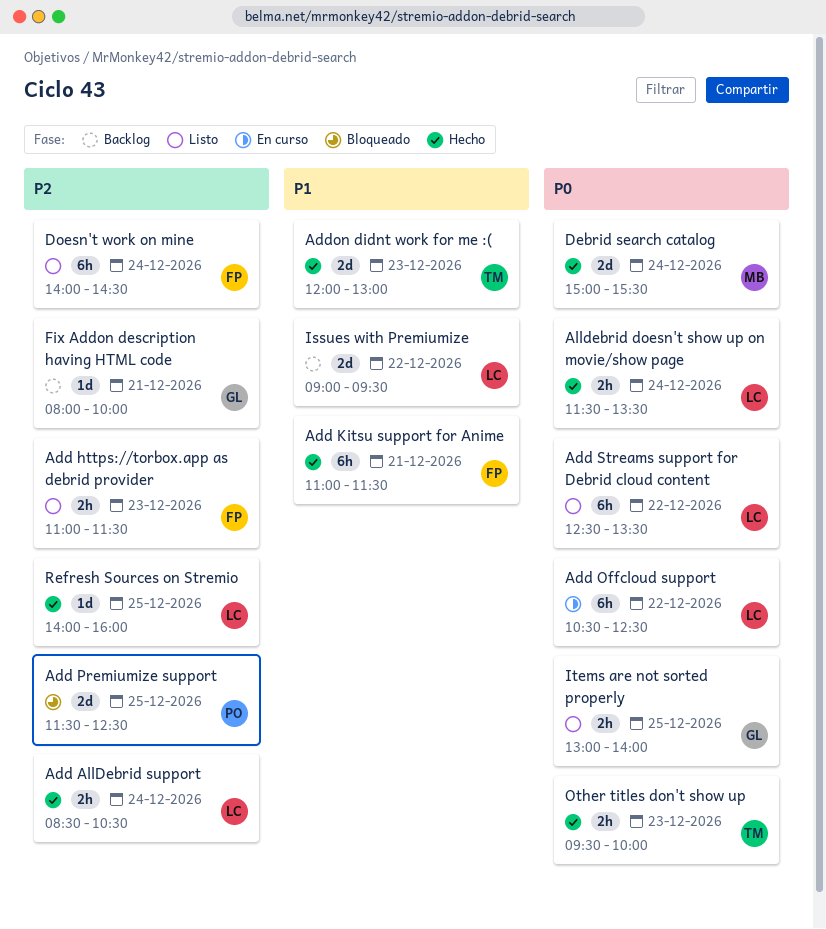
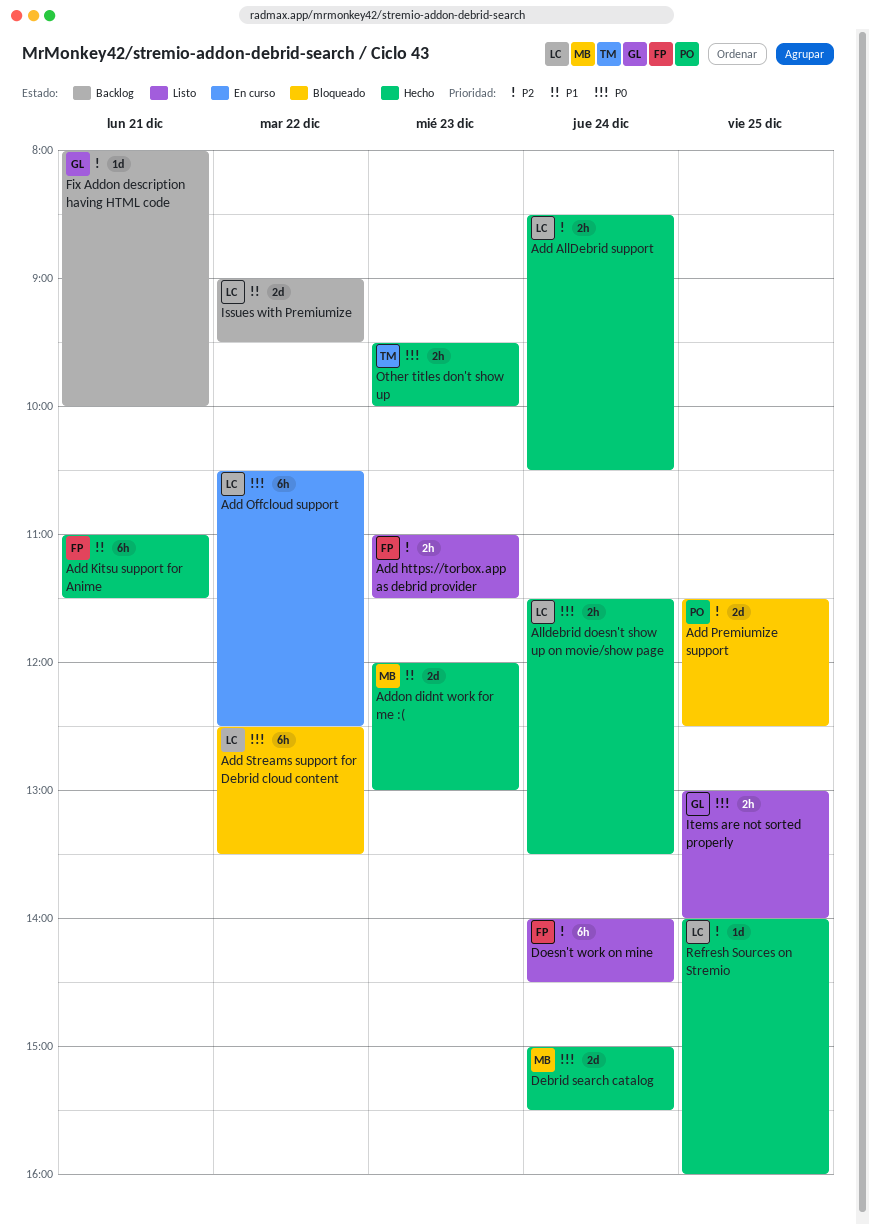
Add Streams support for Debrid cloud content, status: Listo -> Bloqueado
Addon didnt work for me :(, owner: TM -> MB

